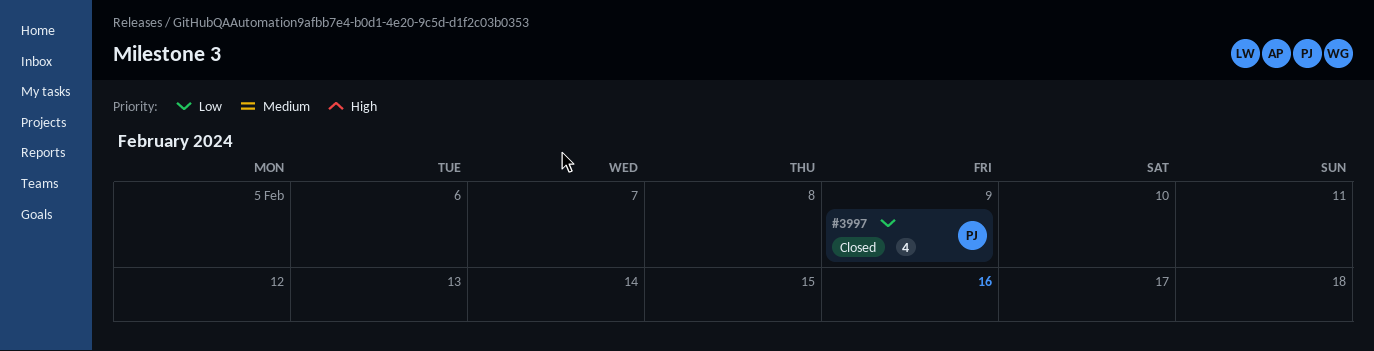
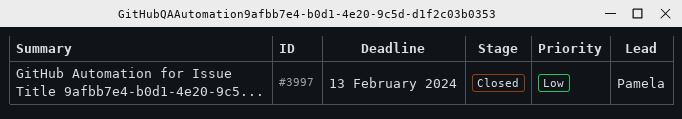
#3997, due: Feb 9 -> Feb 13

